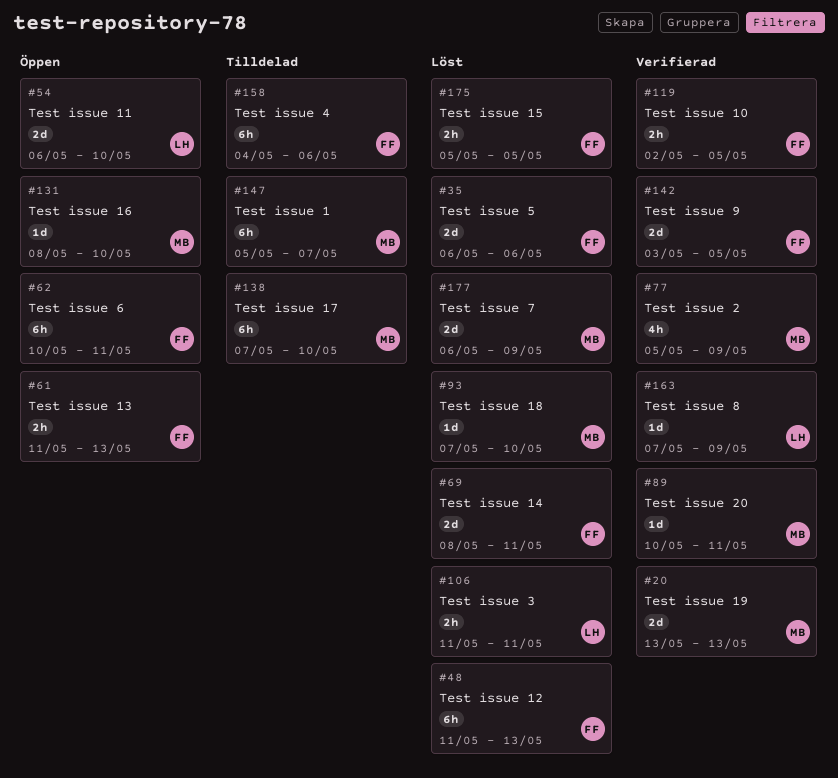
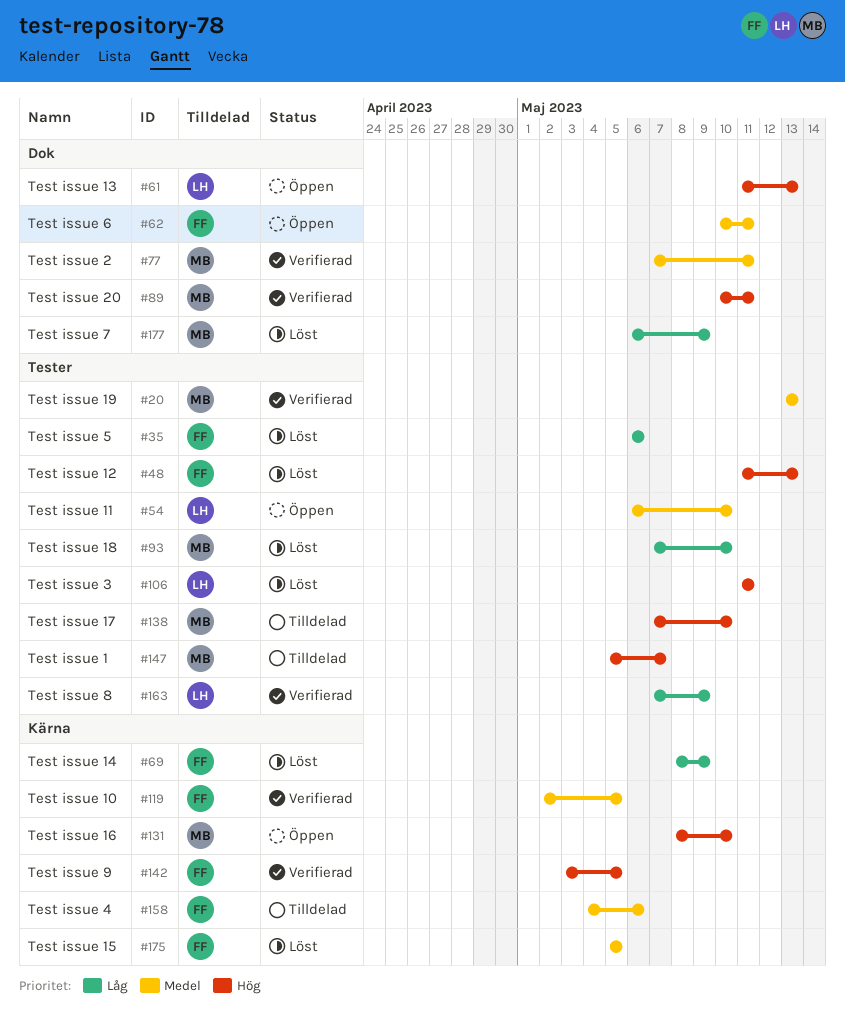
#61, owner: FF -> LH
#69, due: May 11 -> May 9
#77, start: May 5 -> May 7
#77, due: May 9 -> May 11

